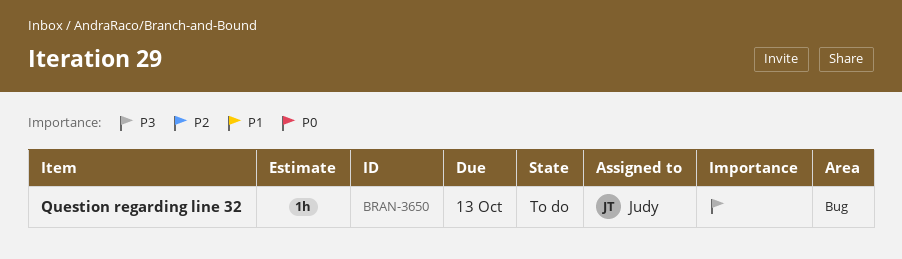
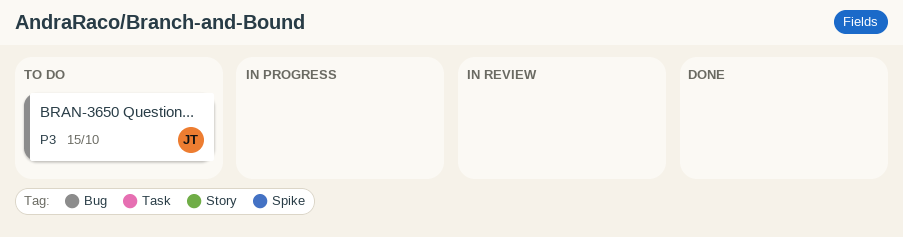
BRAN-3650, due: Oct 13 -> Oct 15

